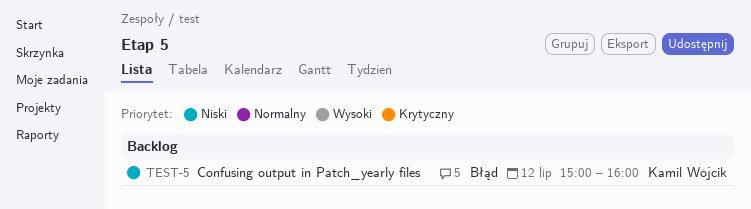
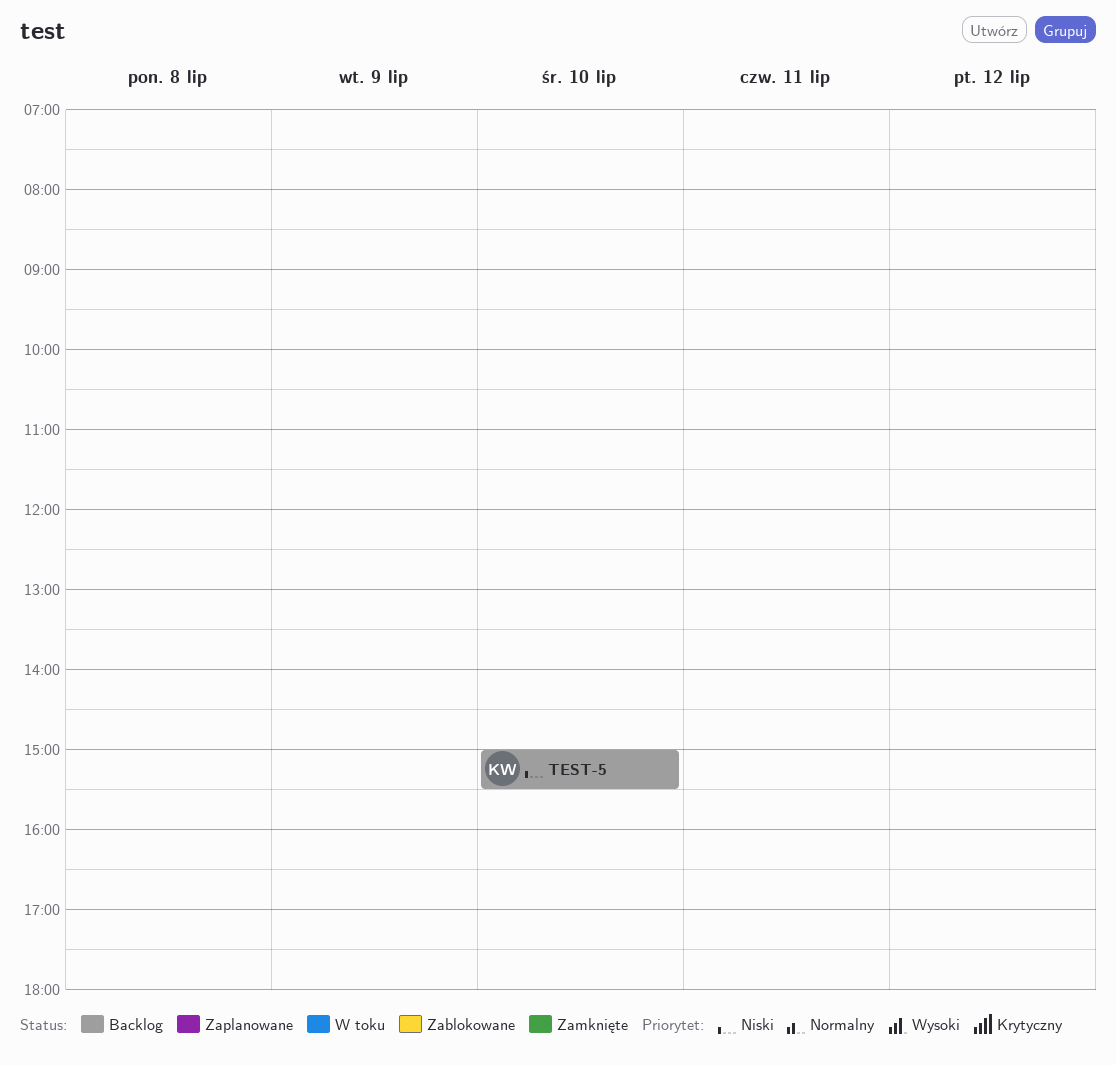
TEST-5, day: Jul 12 -> Jul 10
TEST-5, ends: 16:00 -> 15:30

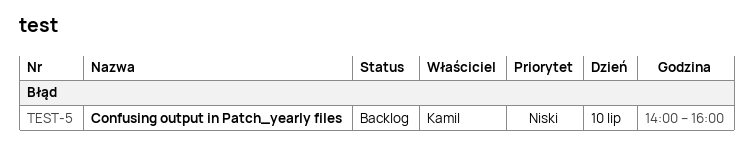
TEST-5, begins: 15:00 -> 14:00
TEST-5, ends: 15:30 -> 16:00

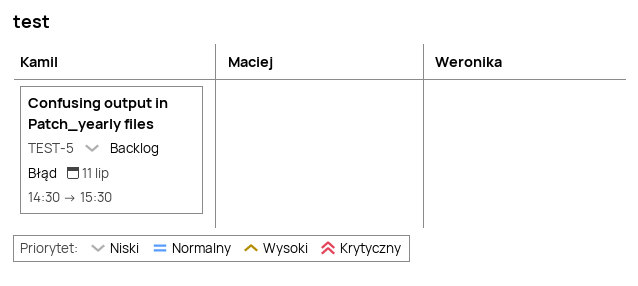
TEST-5, day: Jul 10 -> Jul 11
TEST-5, begins: 14:00 -> 14:30
TEST-5, ends: 16:00 -> 15:30

